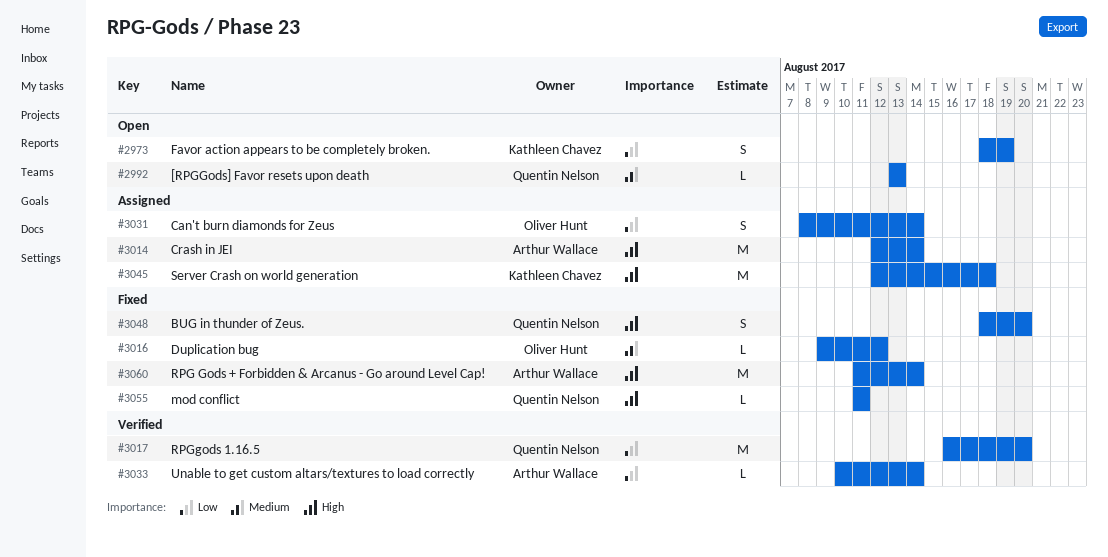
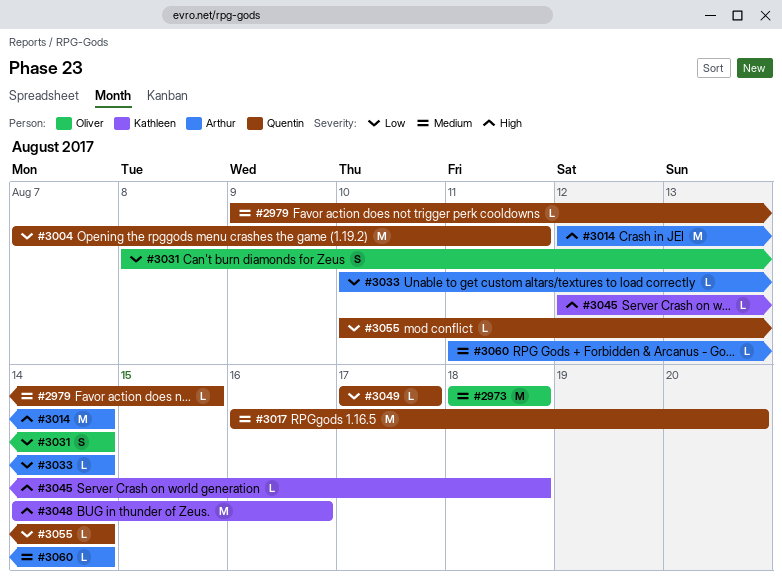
#2973, owner: Kathleen Chavez -> Oliver Hunt
#2973, priority: Low -> Medium
#2973, estimate: S -> M
#2973, due: Aug 19 -> Aug 18
#2979: none -> present
#2992: present -> none
#3004: none -> present
#3016: present -> none
#3017, priority: Low -> Medium
#3045, estimate: M -> L
#3048, owner: Quentin Nelson -> Kathleen Chavez
#3048, estimate: S -> M
#3048, start: Aug 18 -> Aug 14
#3048, due: Aug 20 -> Aug 16
#3049: none -> present
#3055, priority: High -> Low
#3055, start: Aug 11 -> Aug 10
#3055, due: Aug 11 -> Aug 14
#3060, priority: High -> Medium
#3060, estimate: M -> L

